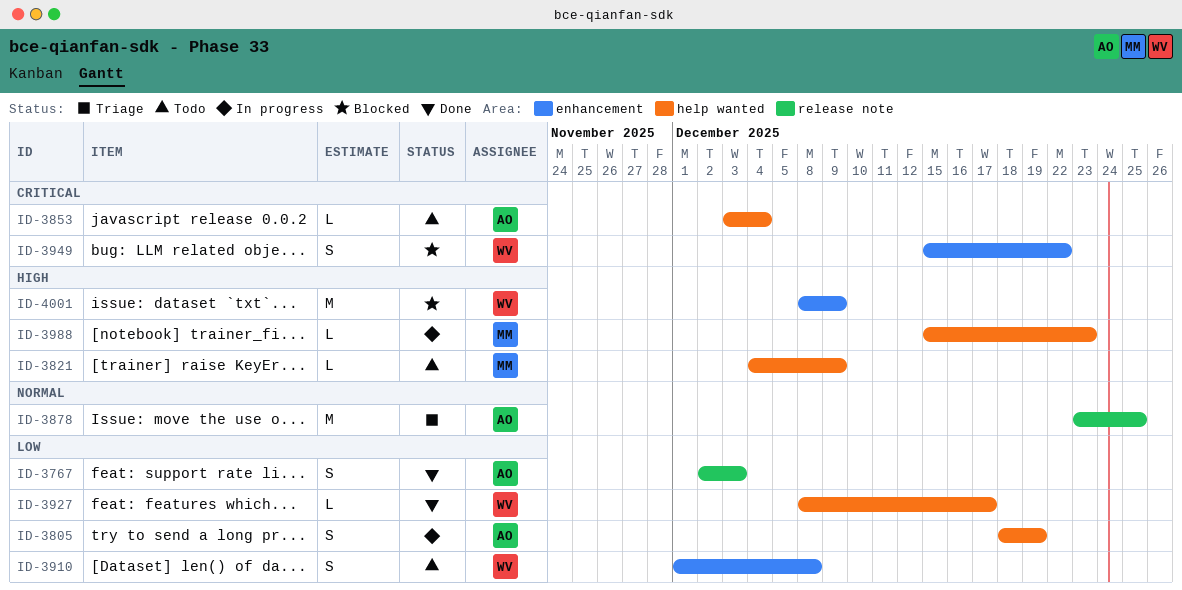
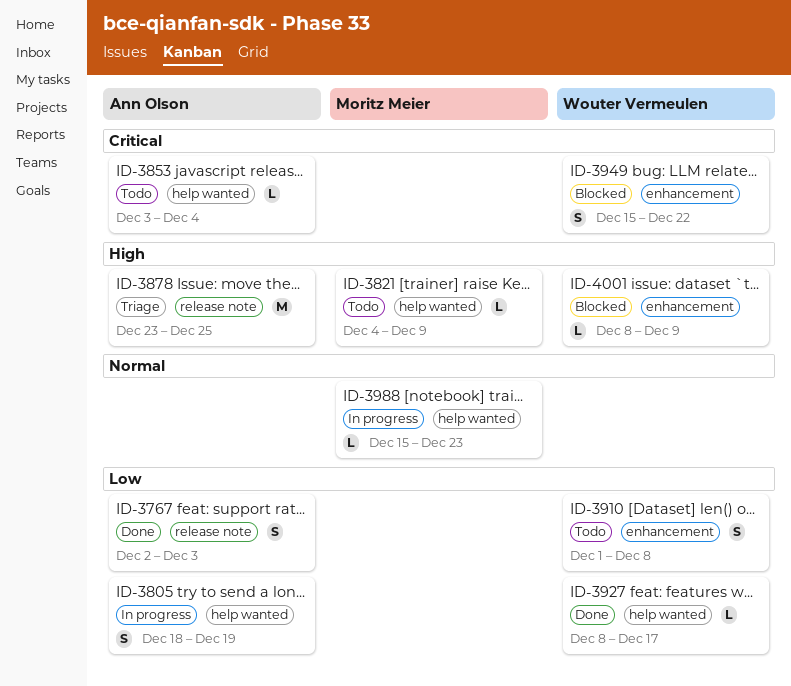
ID-3878, priority: Normal -> High
ID-3988, priority: High -> Normal
ID-4001, estimate: M -> L

